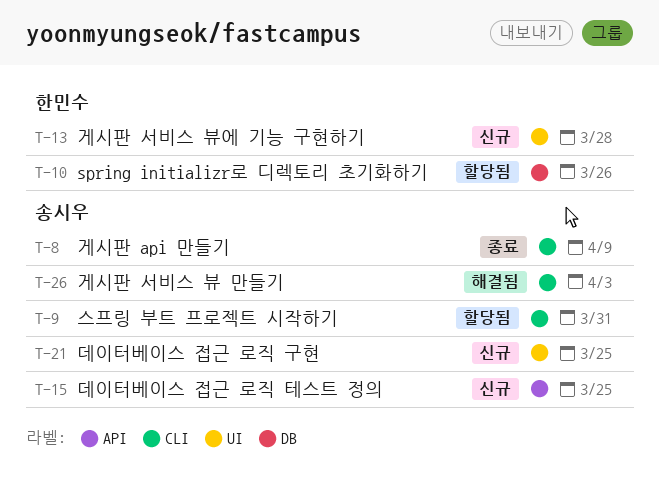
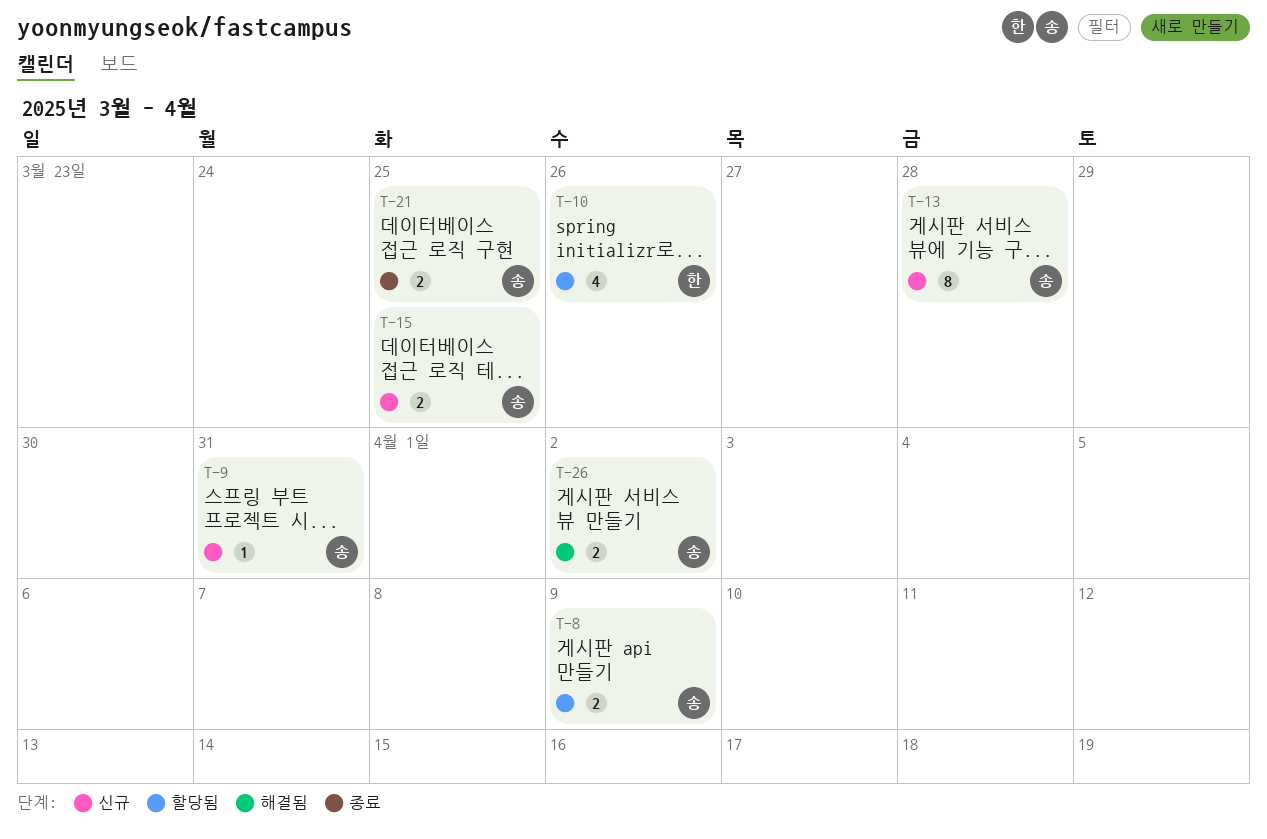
T-8, status: 종료 -> 할당됨
T-9, status: 할당됨 -> 신규
T-13, owner: 한민수 -> 송시우
T-21, status: 신규 -> 종료
T-26, due: Apr 3 -> Apr 2

